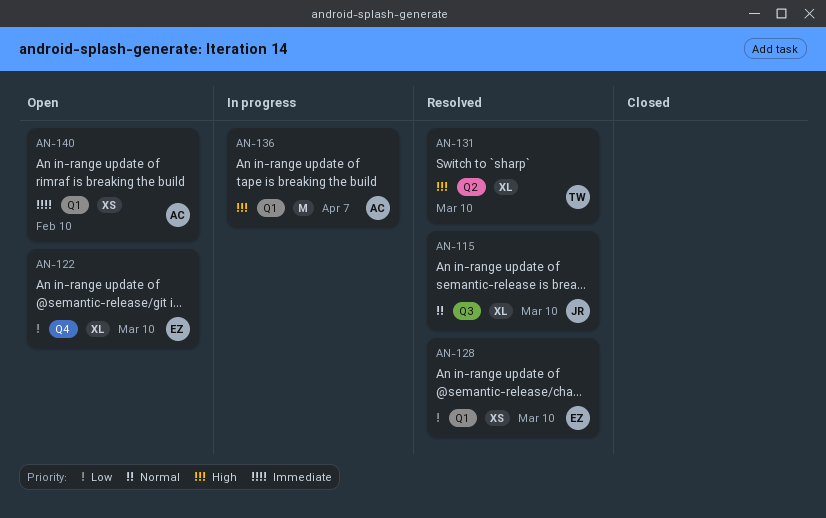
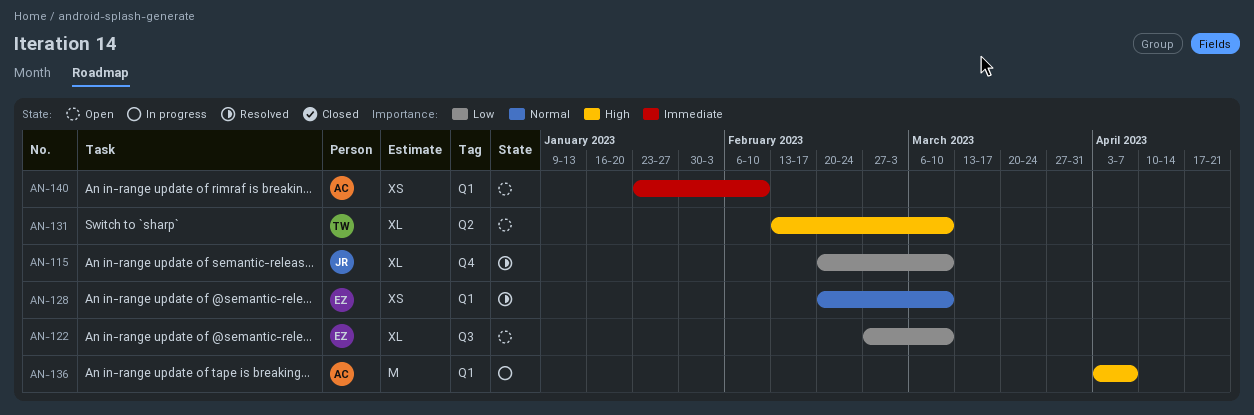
AN-115, priority: Normal -> Low
AN-115, label: Q3 -> Q4
AN-122, label: Q4 -> Q3
AN-128, priority: Low -> Normal
AN-131, status: Resolved -> Open

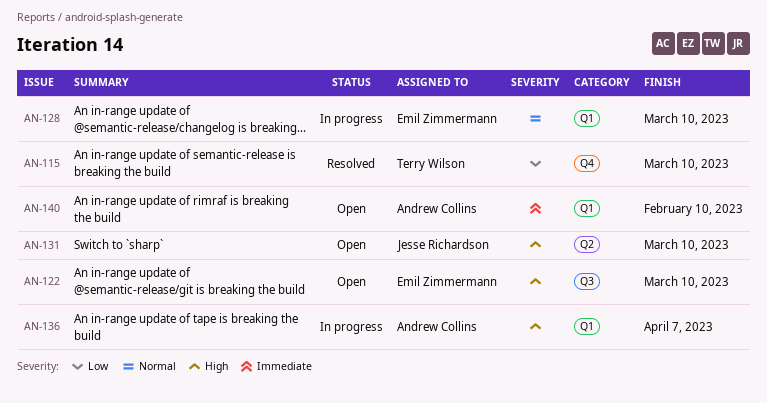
AN-115, owner: Jesse Richardson -> Terry Wilson
AN-122, priority: Low -> High
AN-128, status: Resolved -> In progress
AN-131, owner: Terry Wilson -> Jesse Richardson

